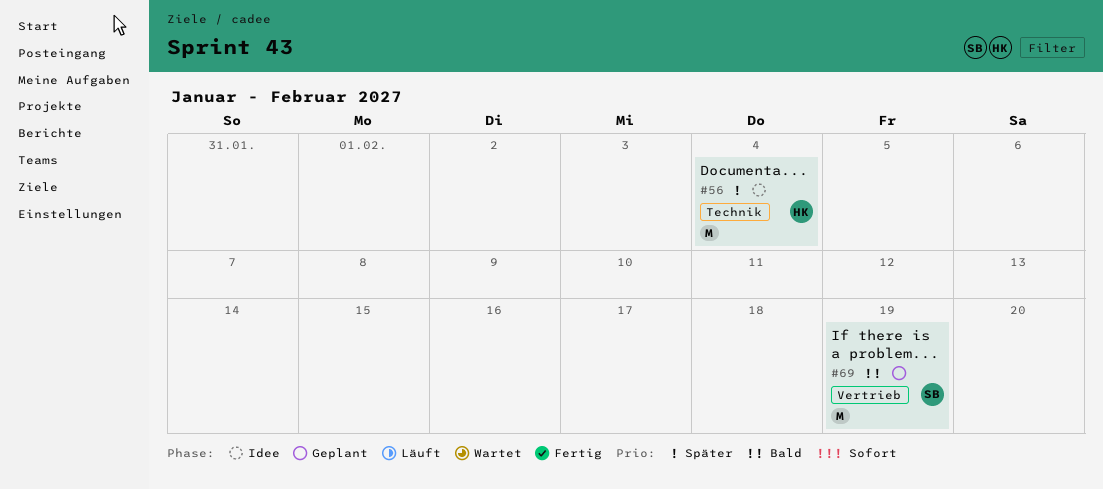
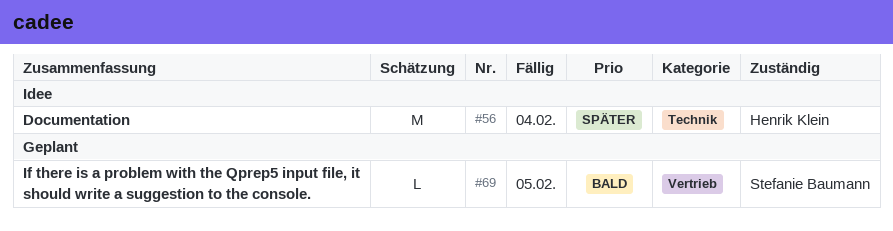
#69, estimate: M -> L
#69, due: Feb 19 -> Feb 5

